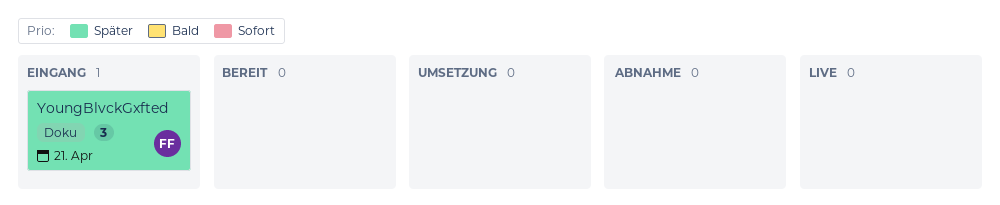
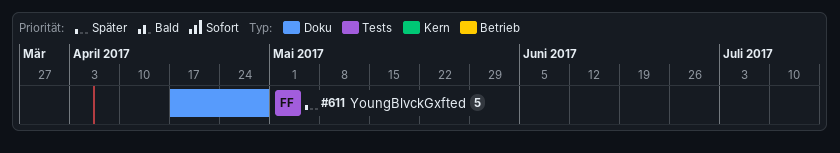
YoungBlvckGxfted, estimate: 3 -> 5
YoungBlvckGxfted, due: Apr 21 -> Apr 28

